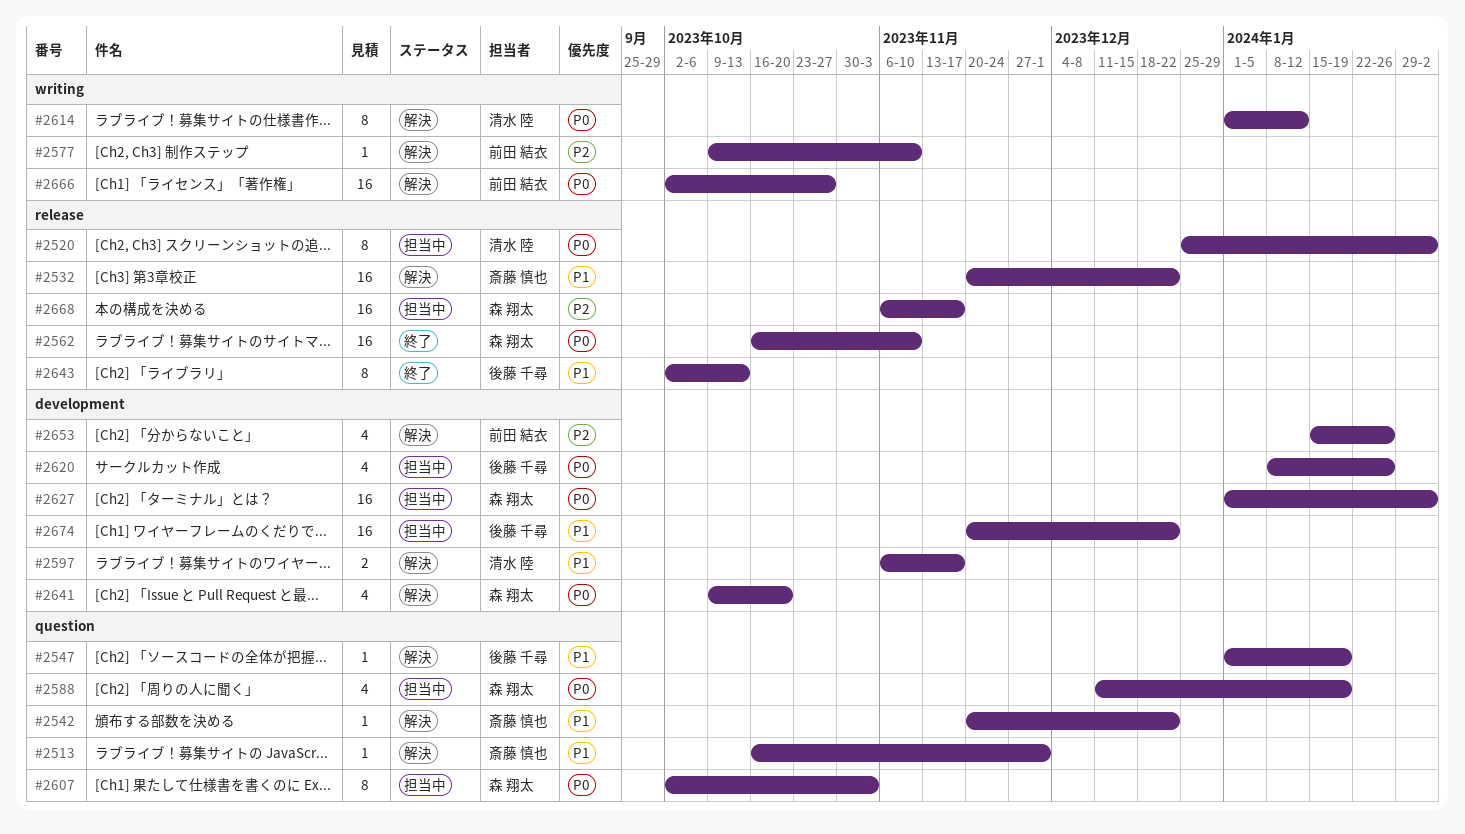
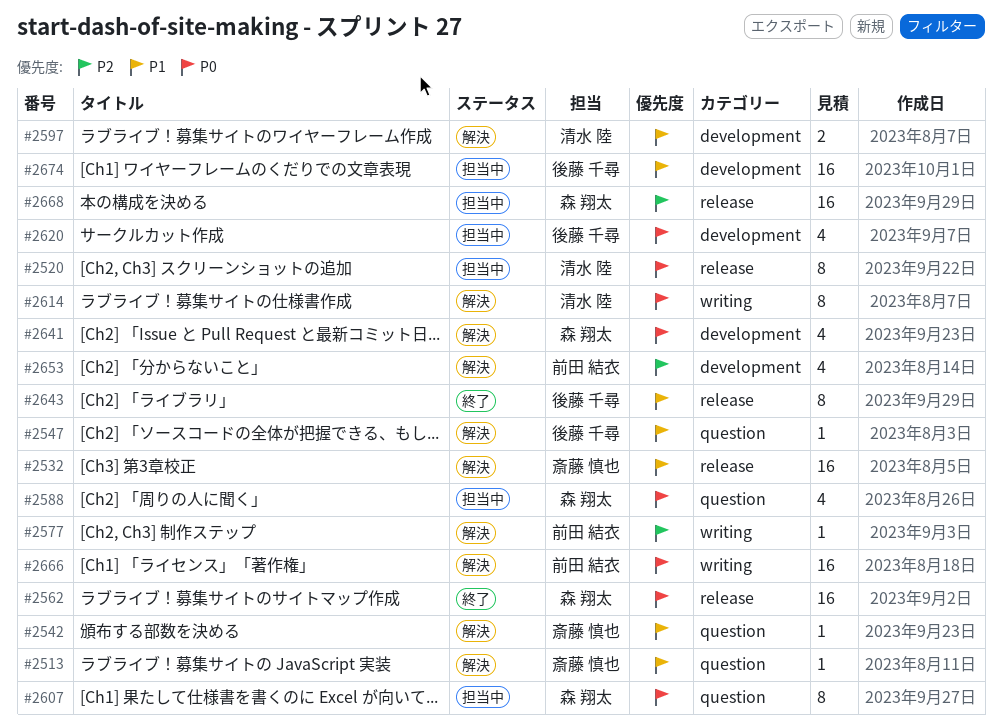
#2627: present -> none

